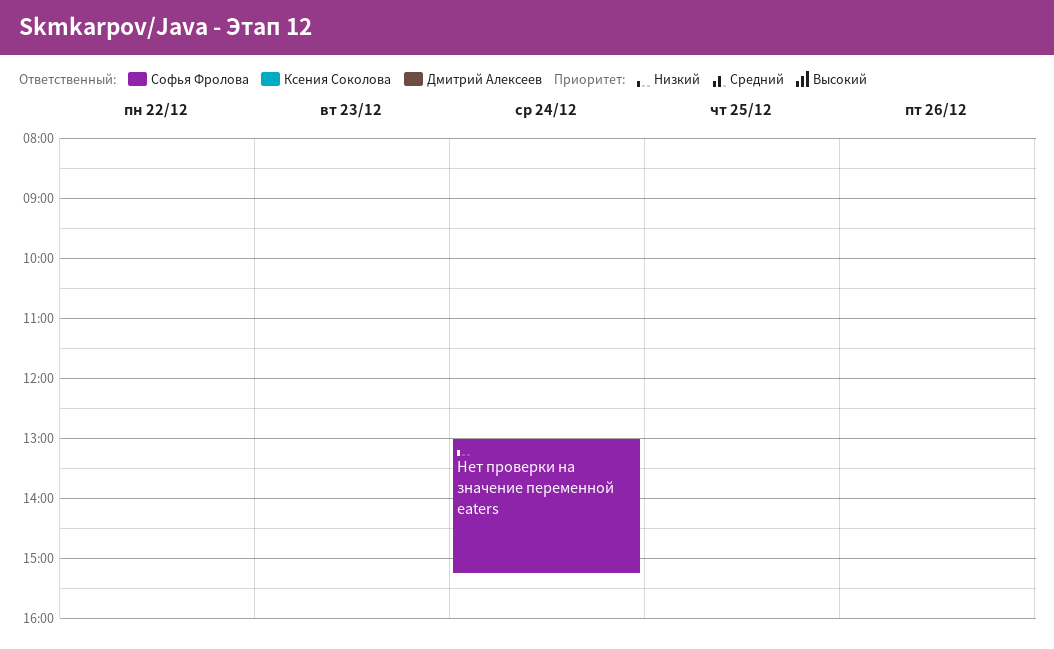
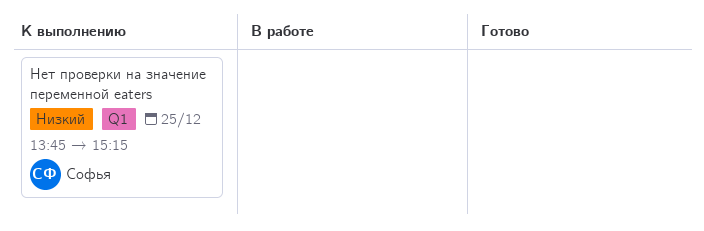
Нет проверки на значение переменной eaters, day: Dec 24 -> Dec 25
Нет проверки на значение переменной eaters, begins: 13:00 -> 13:45

